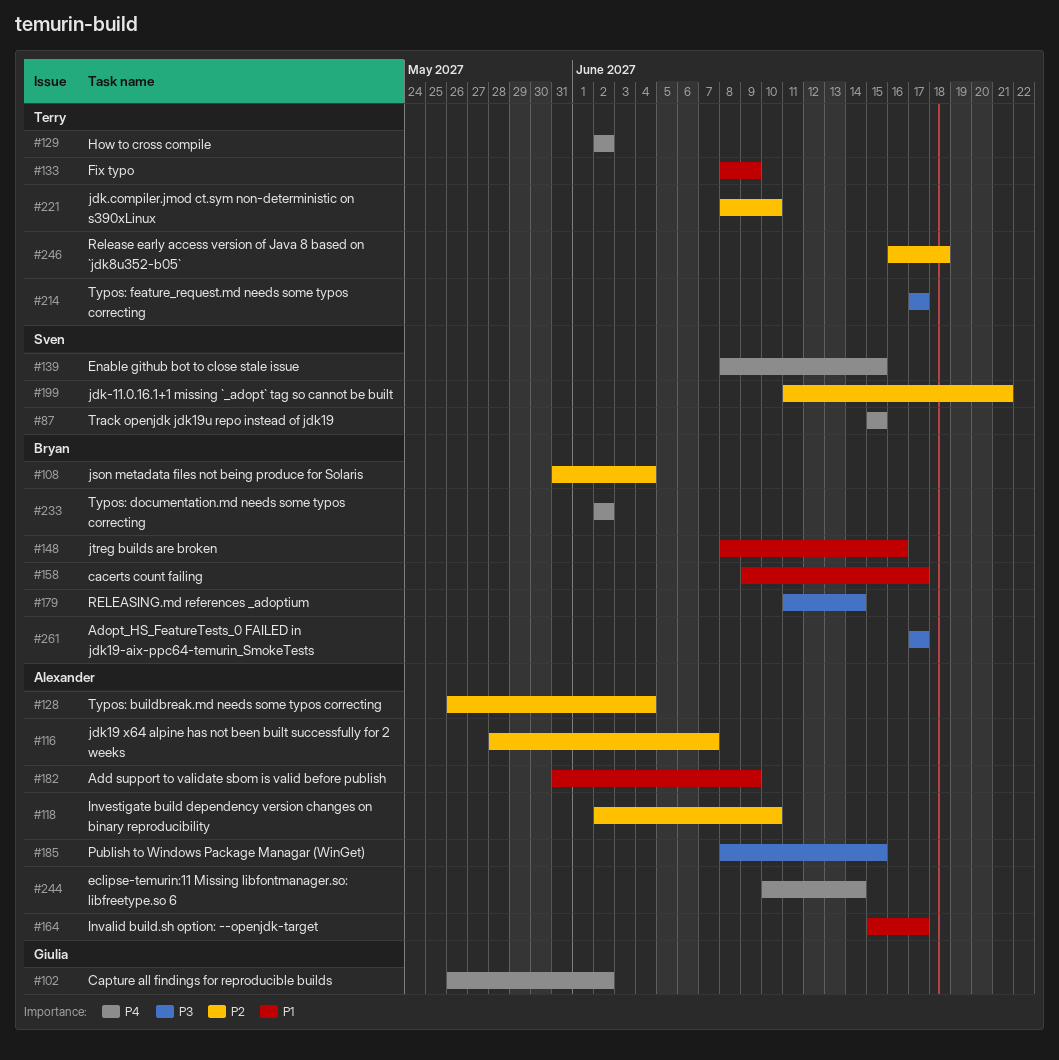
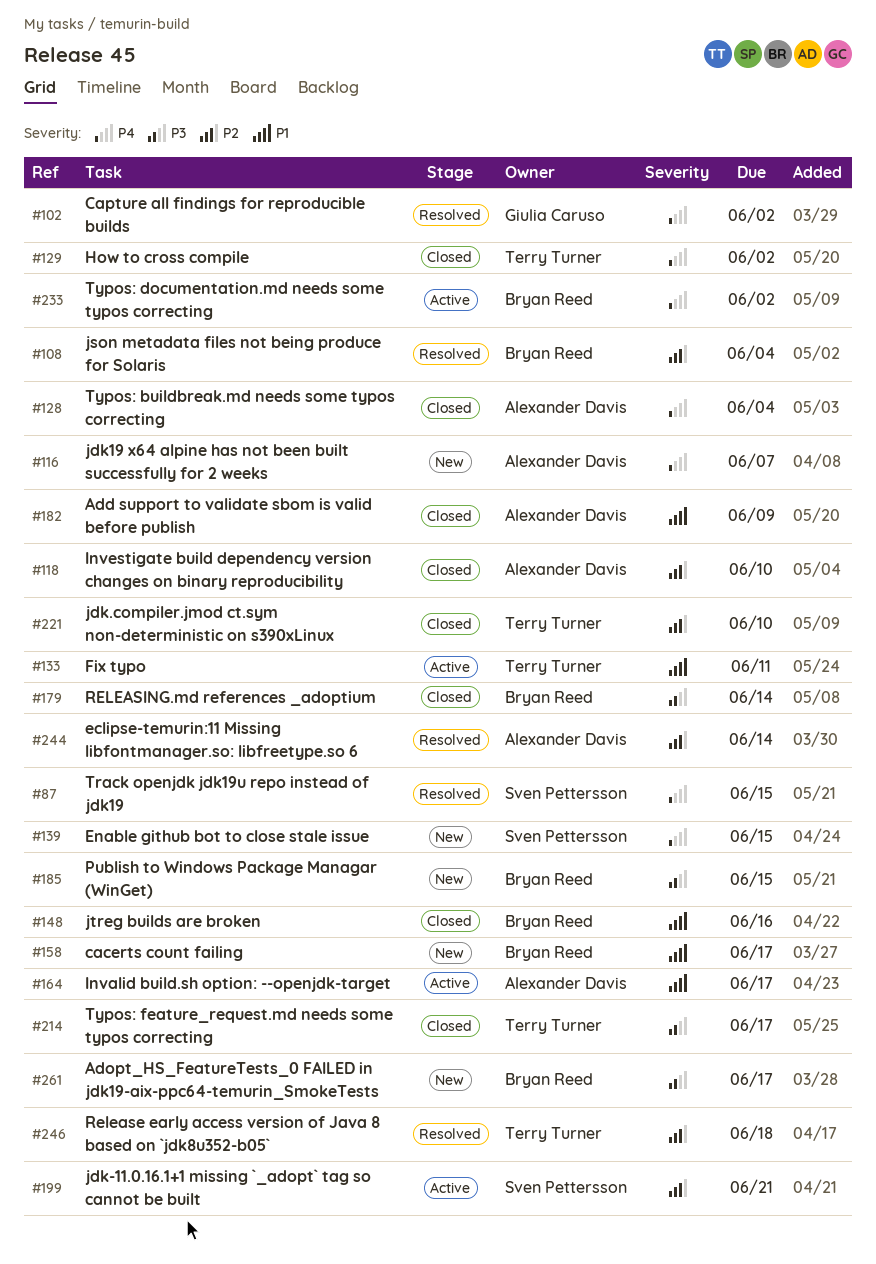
#116, priority: P2 -> P4
#128, priority: P2 -> P4
#133, due: Jun 9 -> Jun 11
#185, owner: Alexander Davis -> Bryan Reed
#244, priority: P4 -> P2

